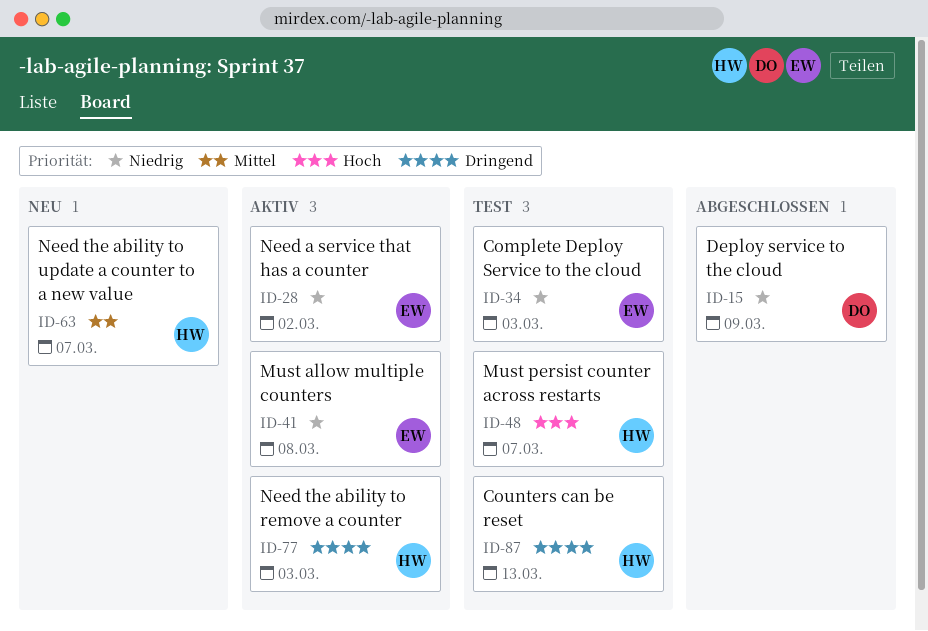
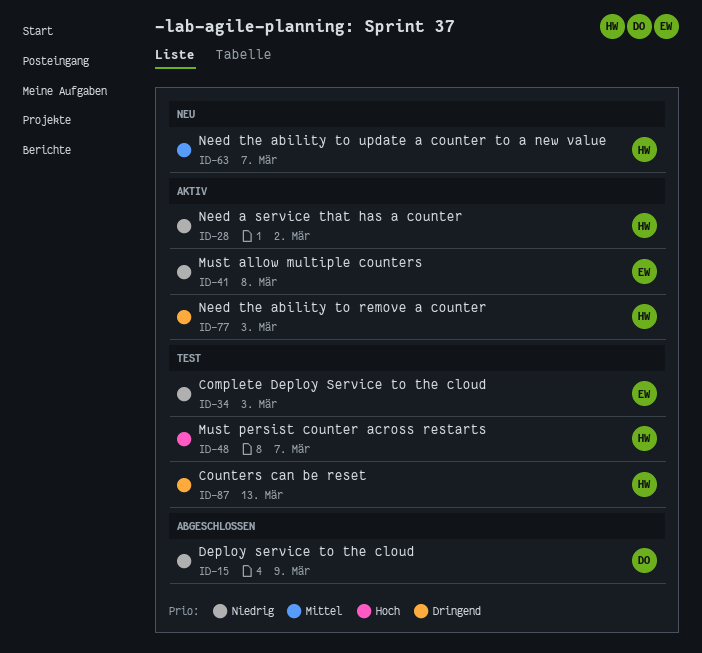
ID-28, owner: EW -> HW

